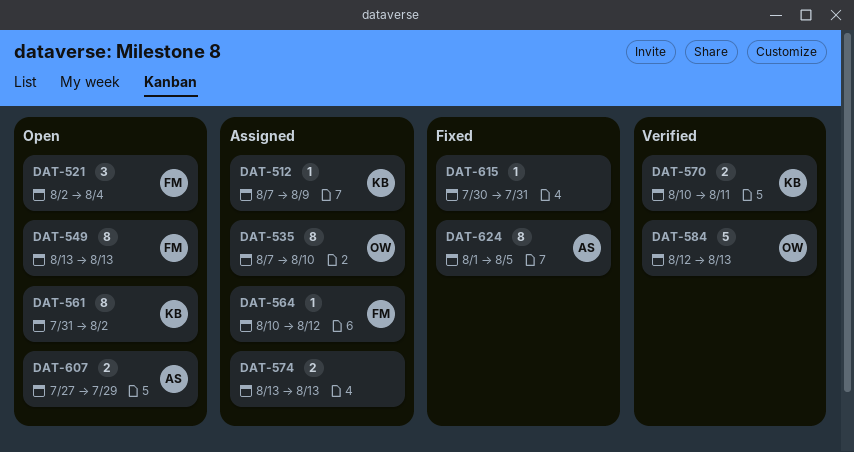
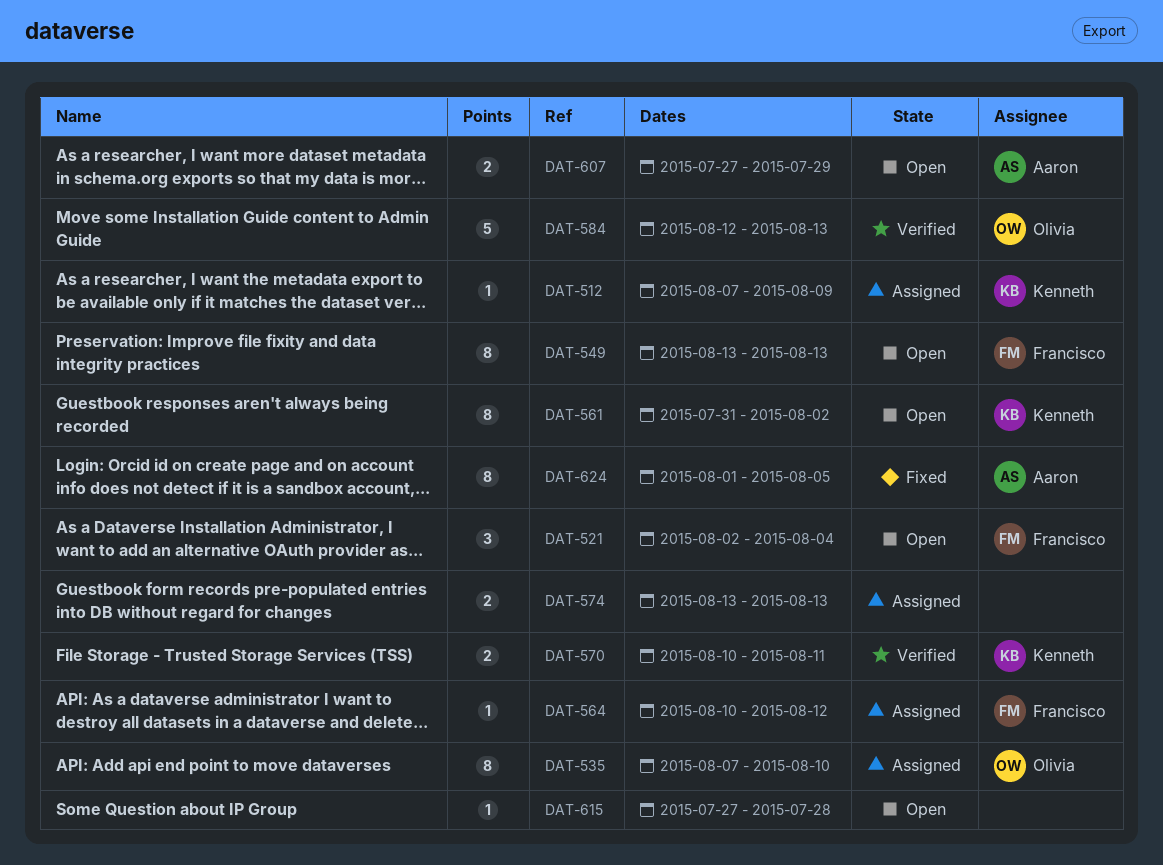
DAT-615, status: Fixed -> Open
DAT-615, start: Jul 30 -> Jul 27
DAT-615, due: Jul 31 -> Jul 28

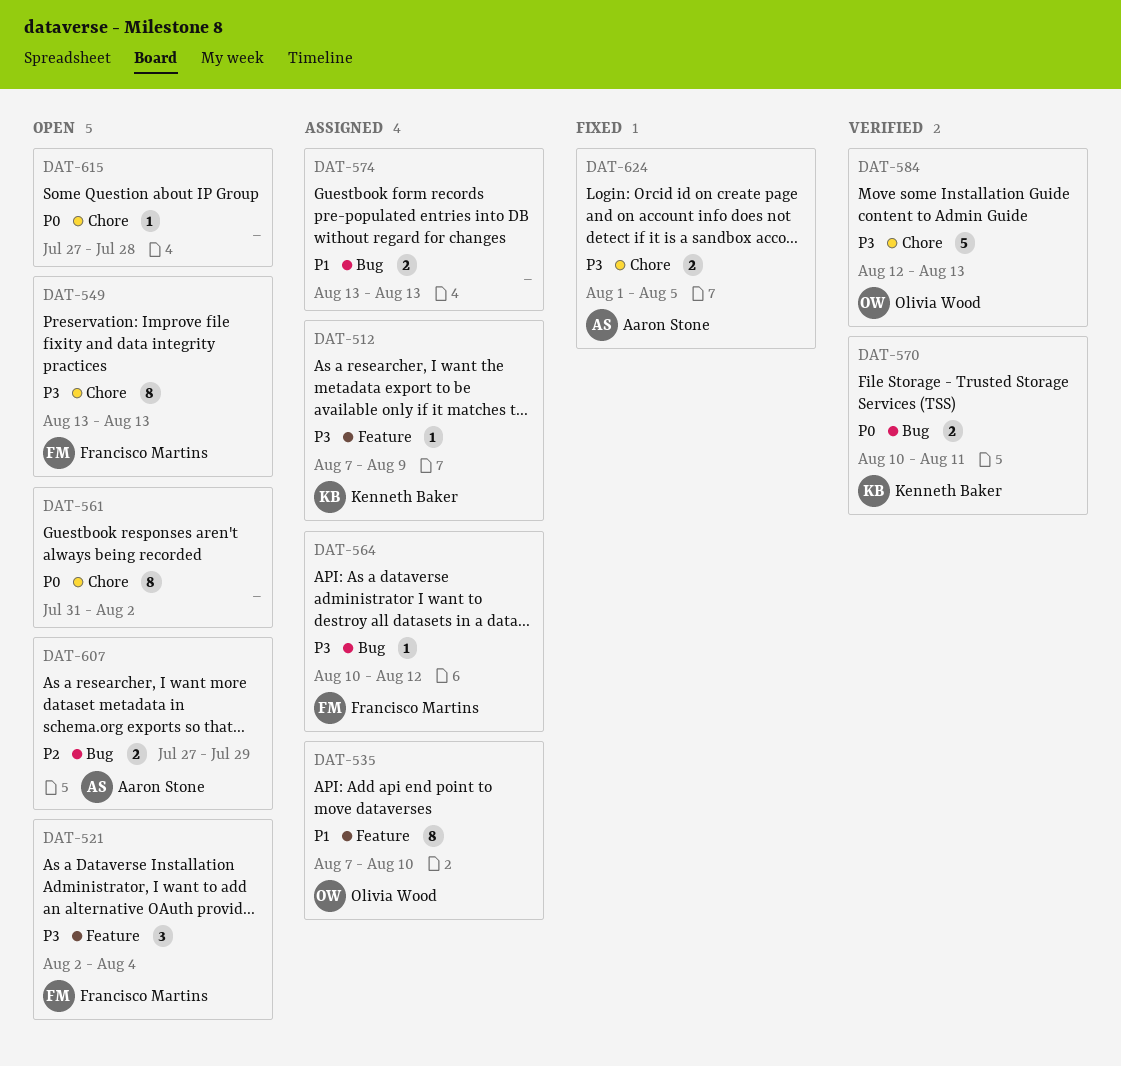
DAT-561, owner: Kenneth Baker -> none
DAT-624, estimate: 8 -> 2

